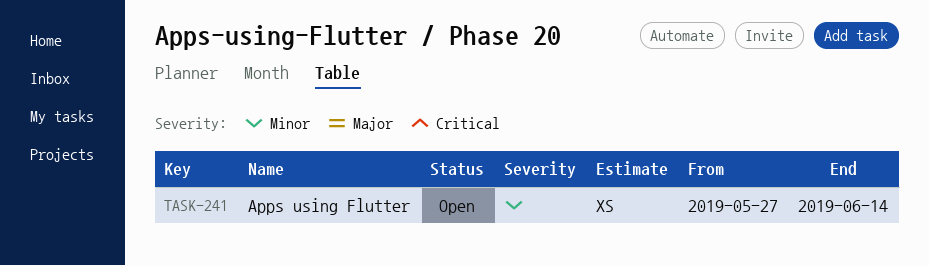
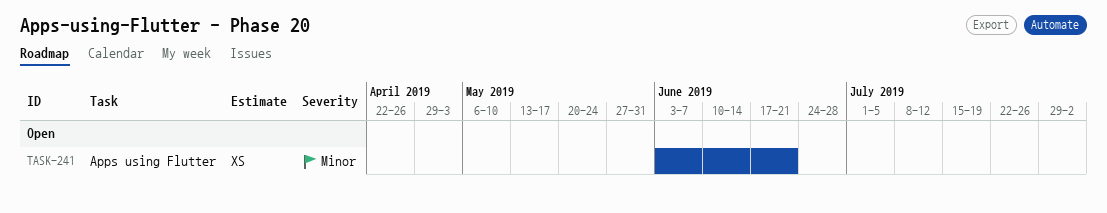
TASK-241, start: May 27 -> Jun 3
TASK-241, due: Jun 14 -> Jun 21

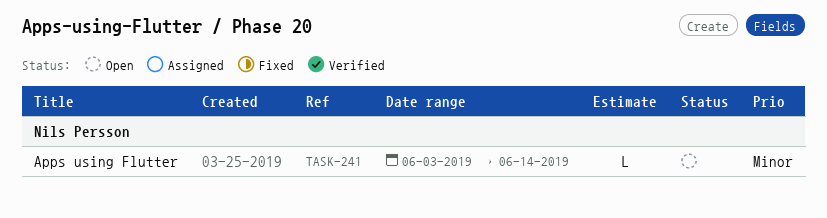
TASK-241, estimate: XS -> L
TASK-241, due: Jun 21 -> Jun 14

